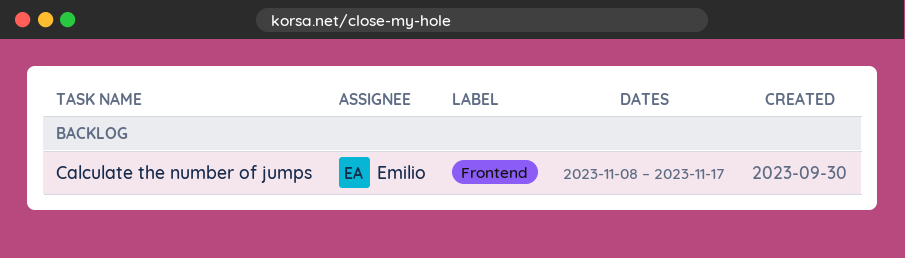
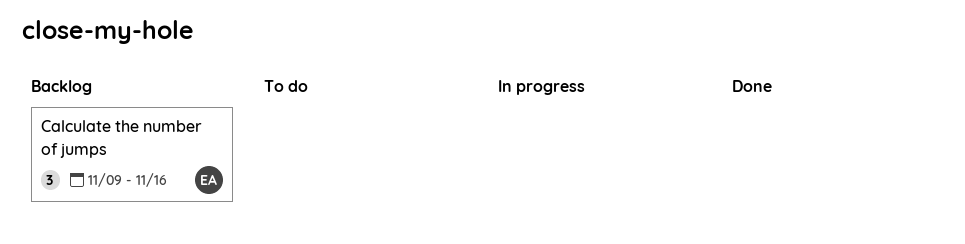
Calculate the number of jumps, start: Nov 8 -> Nov 9
Calculate the number of jumps, due: Nov 17 -> Nov 16

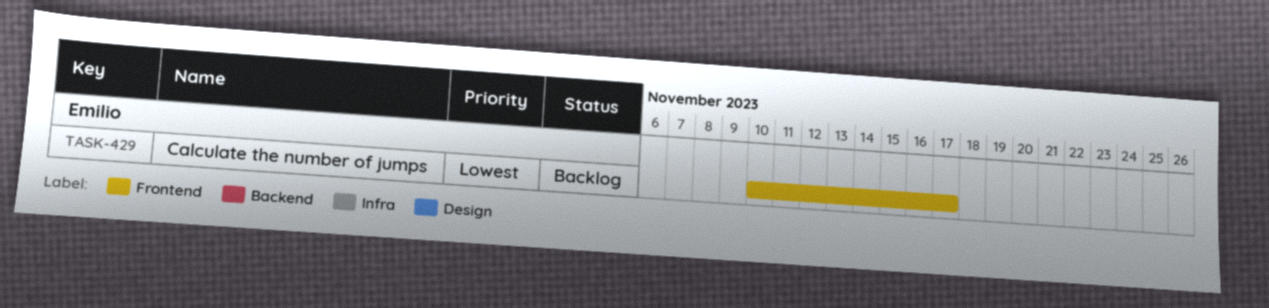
Calculate the number of jumps, start: Nov 9 -> Nov 10
Calculate the number of jumps, due: Nov 16 -> Nov 17

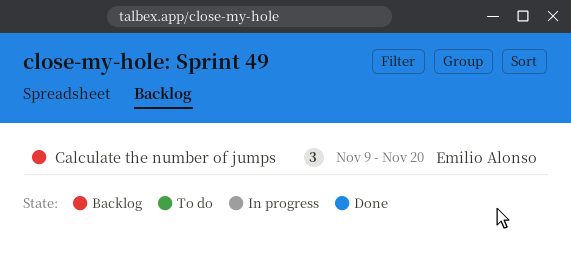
Calculate the number of jumps, start: Nov 10 -> Nov 9
Calculate the number of jumps, due: Nov 17 -> Nov 20

